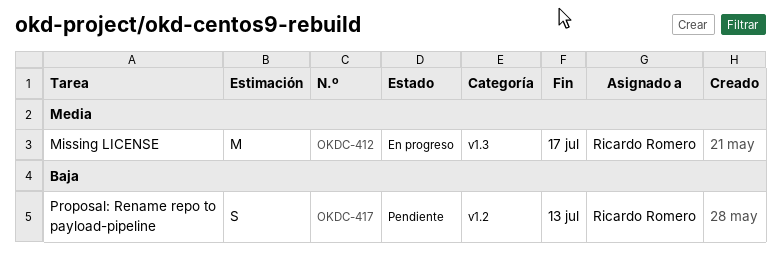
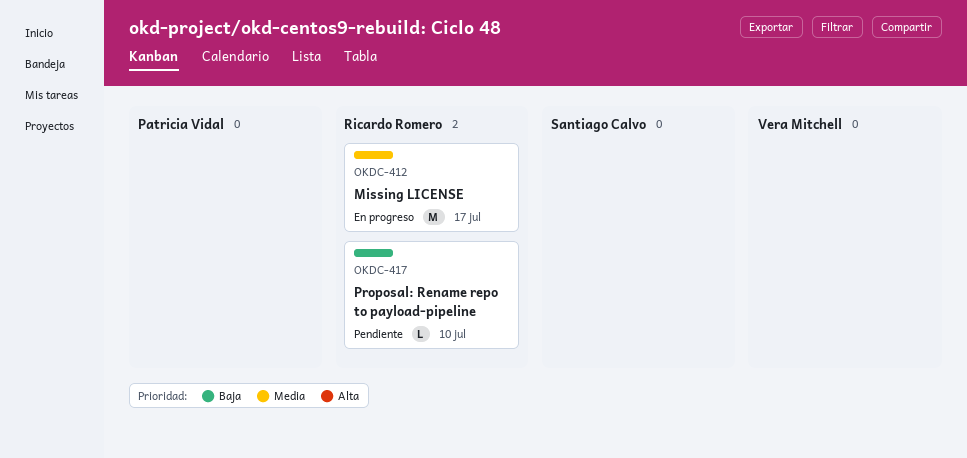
OKDC-417, estimate: S -> L
OKDC-417, due: Jul 13 -> Jul 10

